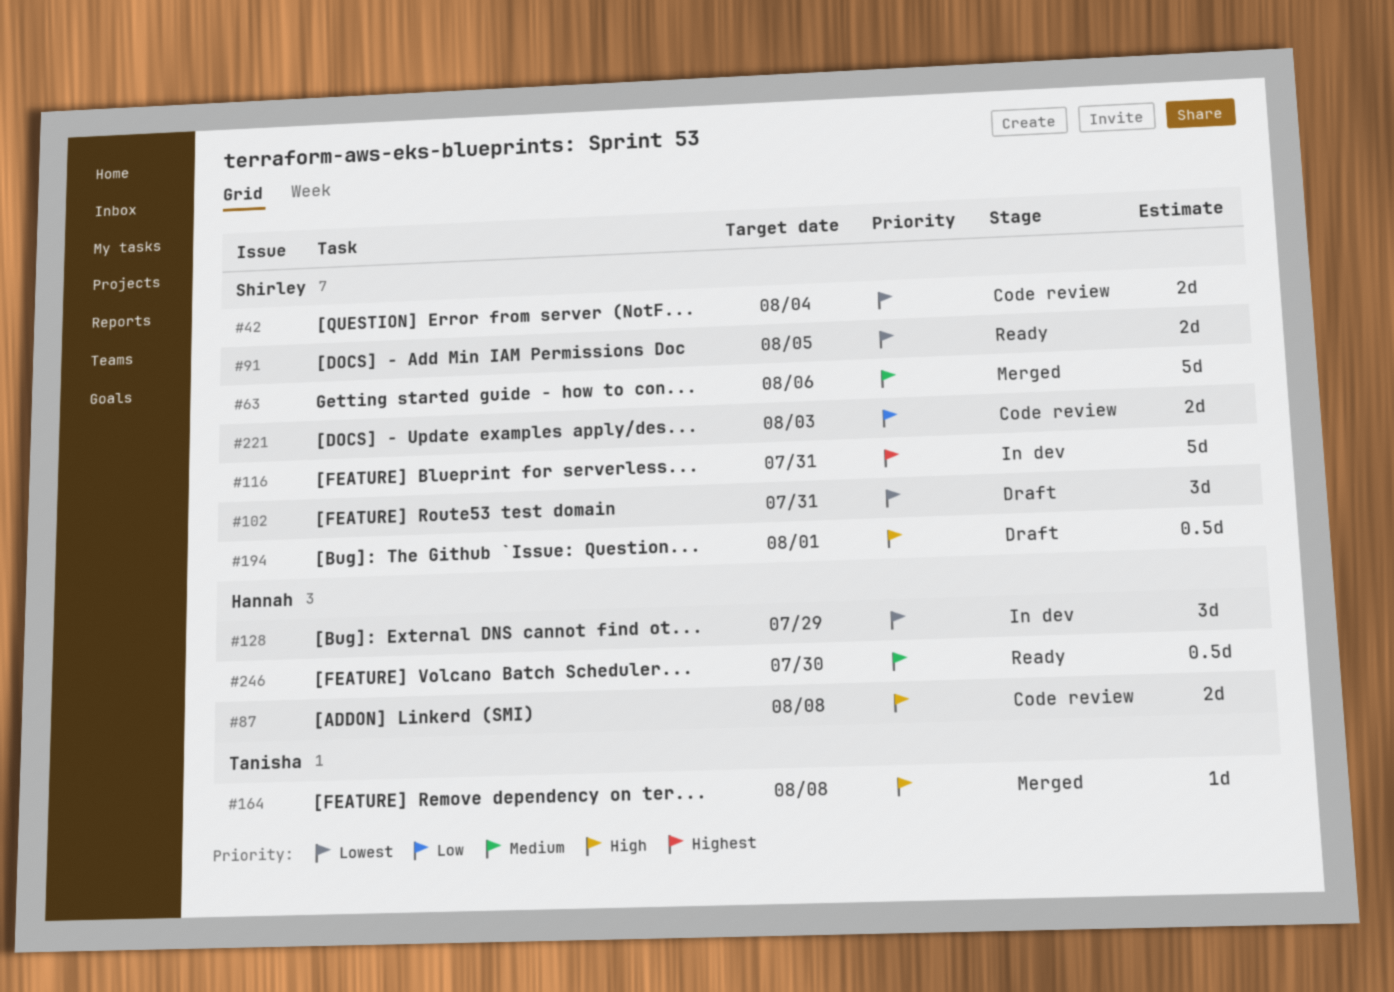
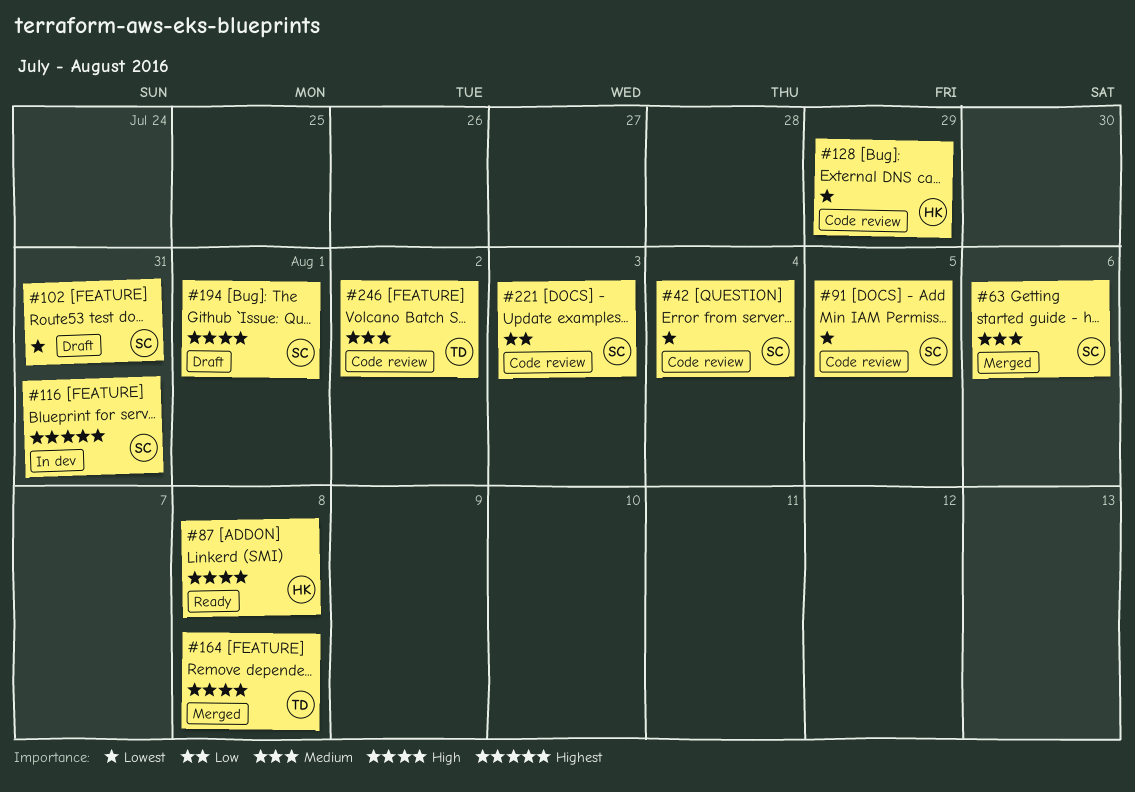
#87, status: Code review -> Ready
#91, status: Ready -> Code review
#128, status: In dev -> Code review
#246, status: Ready -> Code review
#246, owner: Hannah -> Tanisha
#246, due: Jul 30 -> Aug 2

